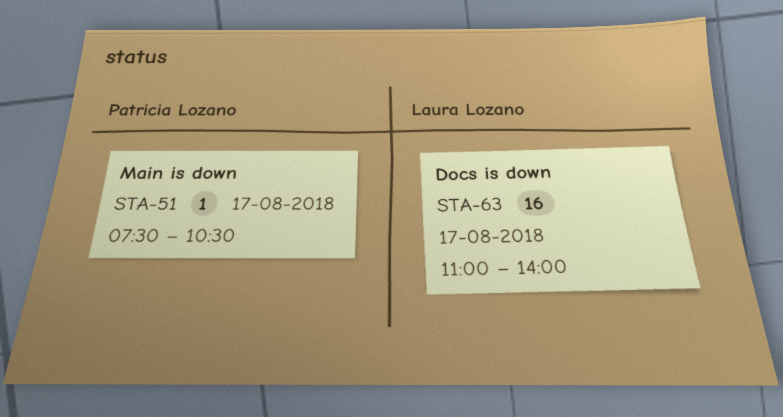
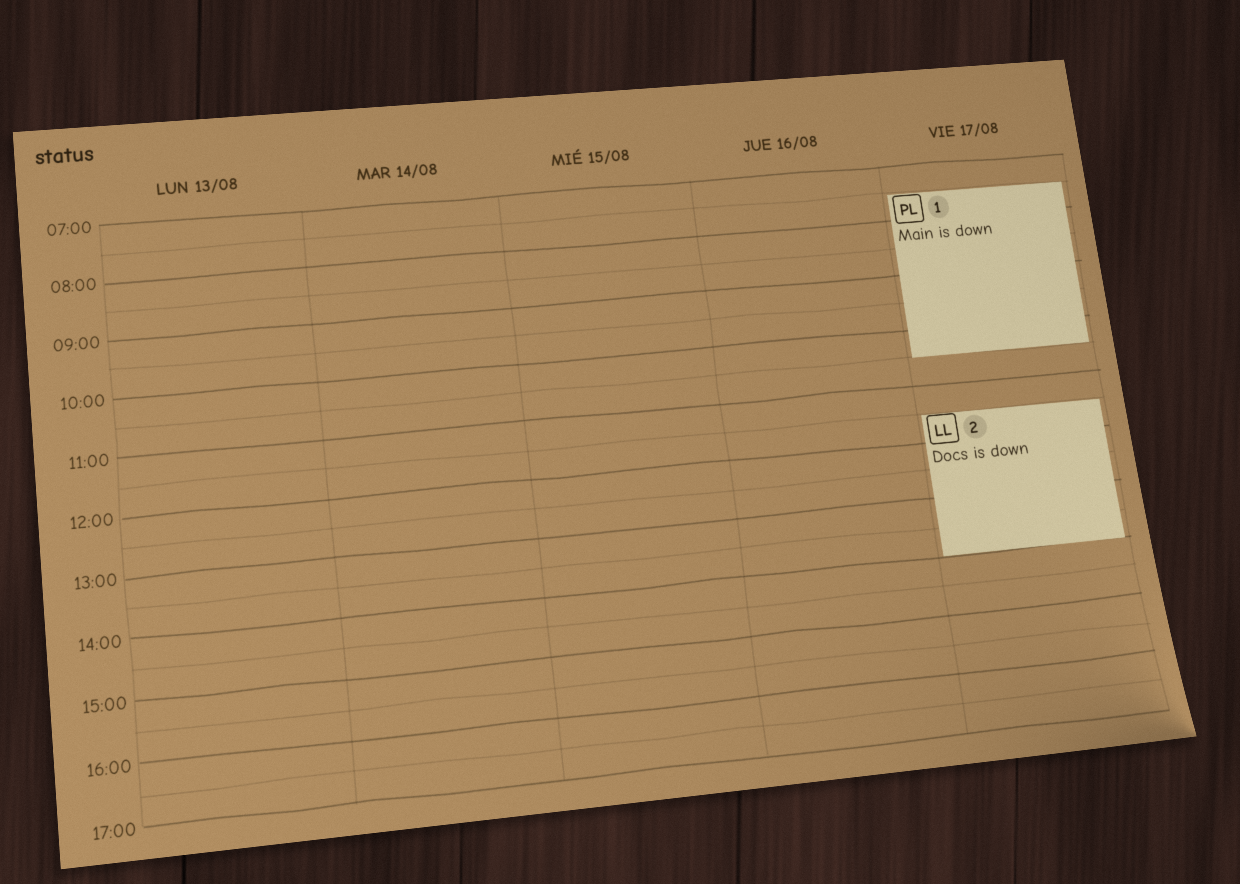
Docs is down, estimate: 16 -> 2
Docs is down, begins: 11:00 -> 11:30

